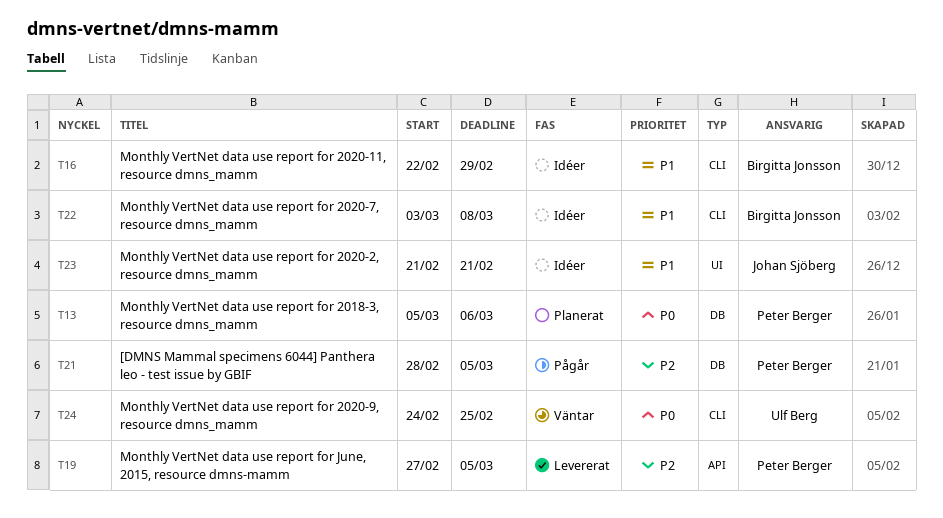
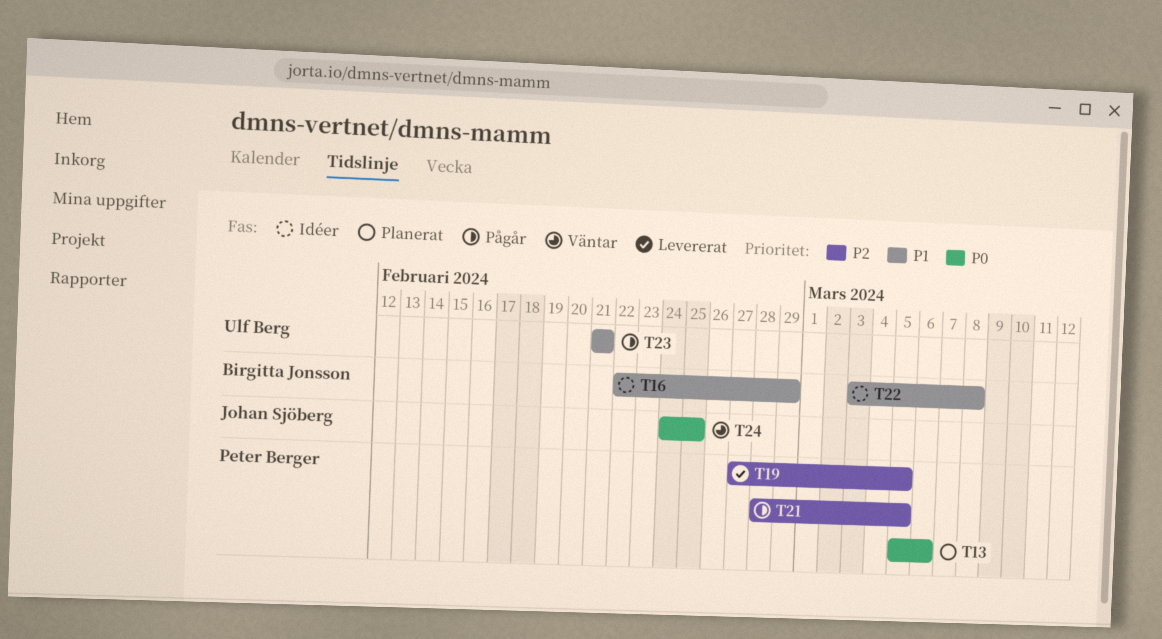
T23, status: Idéer -> Pågår
T23, owner: Johan Sjöberg -> Ulf Berg
T24, owner: Ulf Berg -> Johan Sjöberg

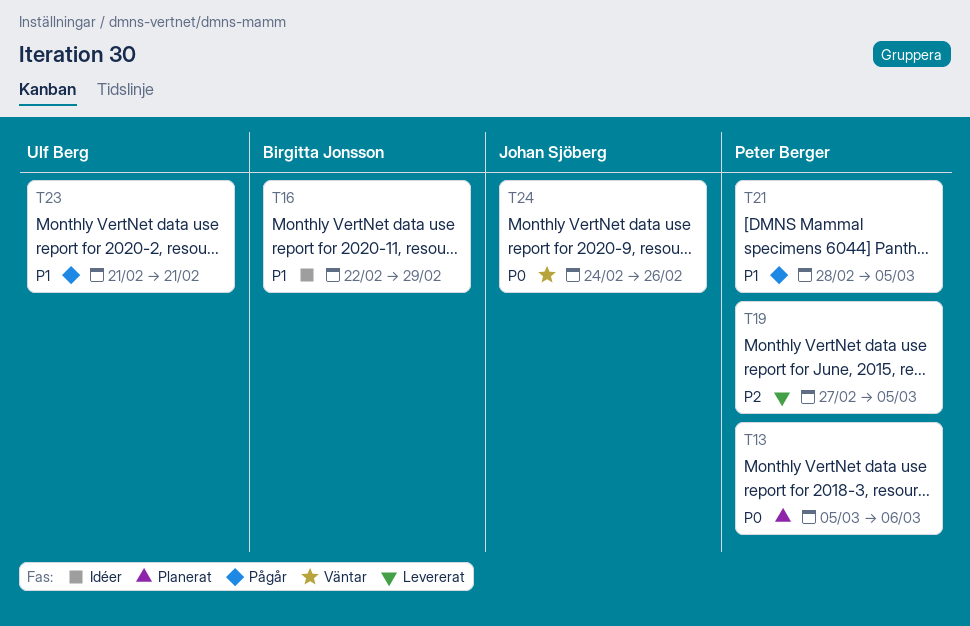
T21, priority: P2 -> P1
T22: present -> none
T24, due: Feb 25 -> Feb 26

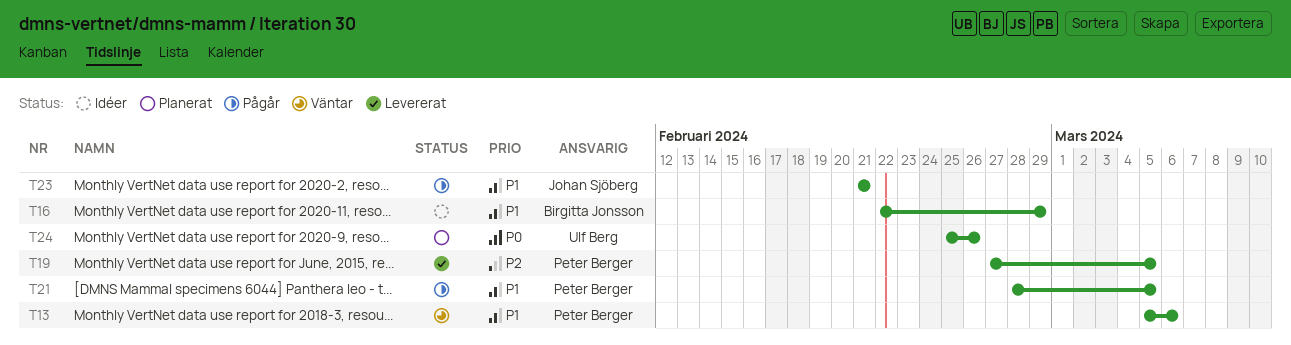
T13, status: Planerat -> Väntar
T13, priority: P0 -> P1
T23, owner: Ulf Berg -> Johan Sjöberg
T24, status: Väntar -> Planerat
T24, owner: Johan Sjöberg -> Ulf Berg
T24, start: Feb 24 -> Feb 25

